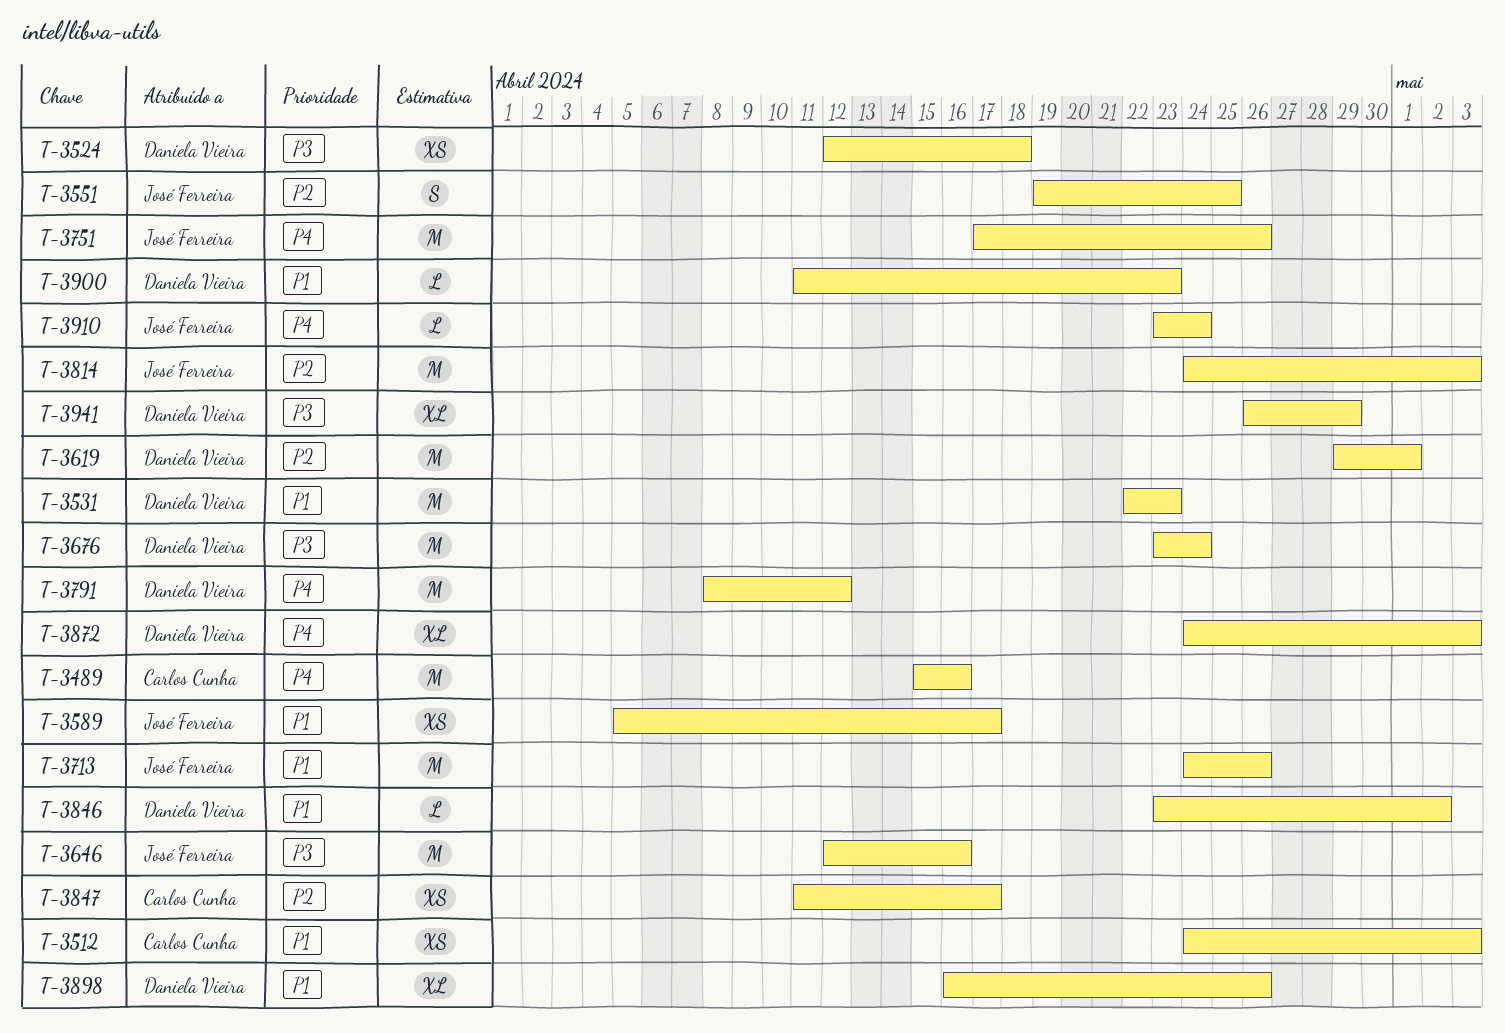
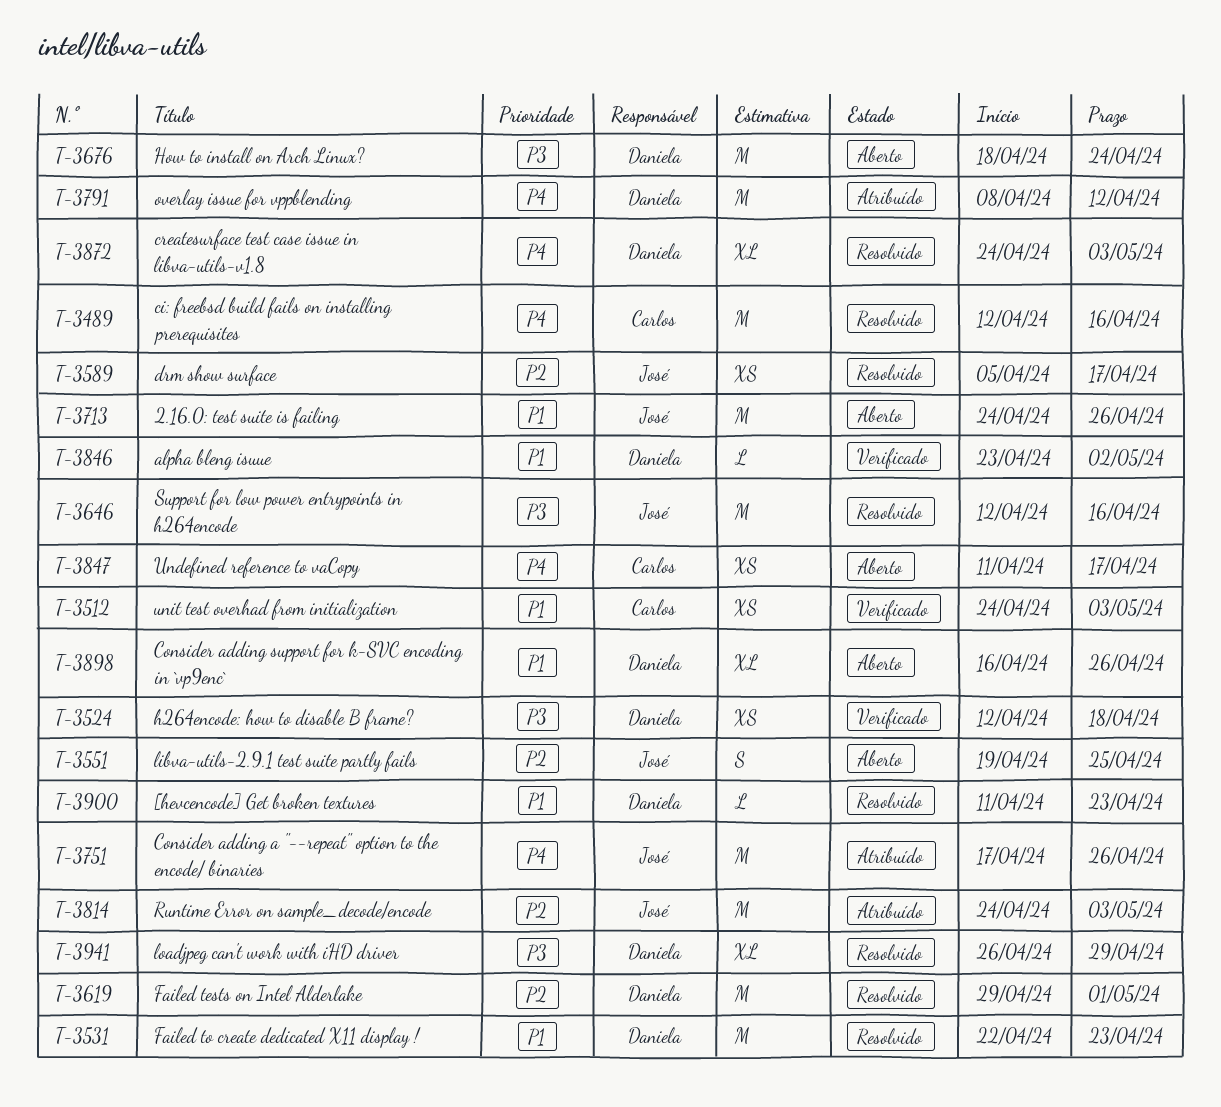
T-3489, start: Apr 15 -> Apr 12
T-3589, priority: P1 -> P2
T-3676, start: Apr 23 -> Apr 18
T-3847, priority: P2 -> P4
T-3910: present -> none

